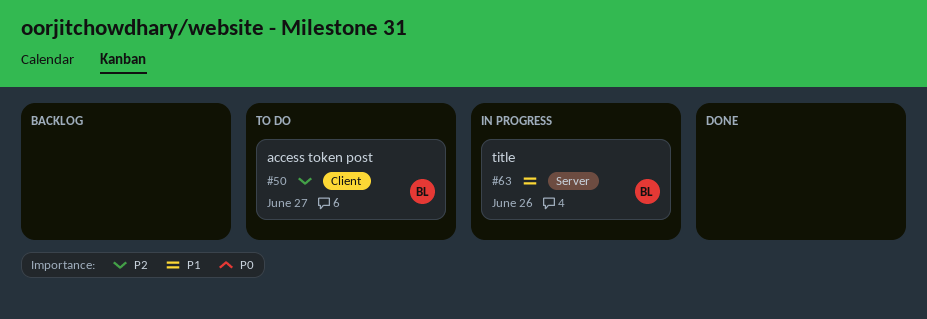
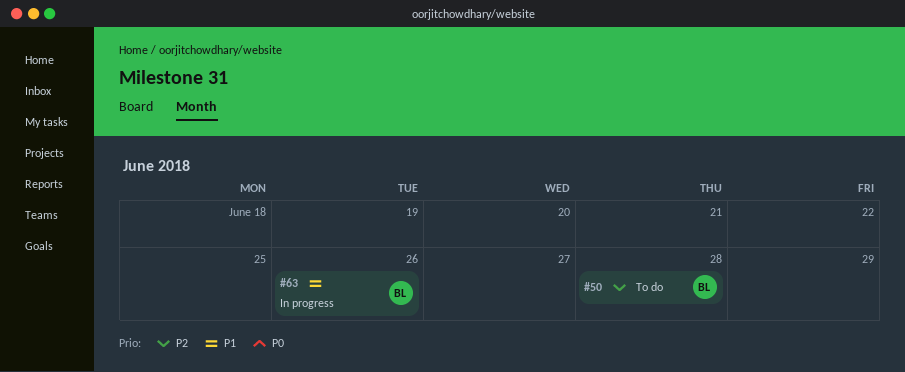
#50, due: Jun 27 -> Jun 28

